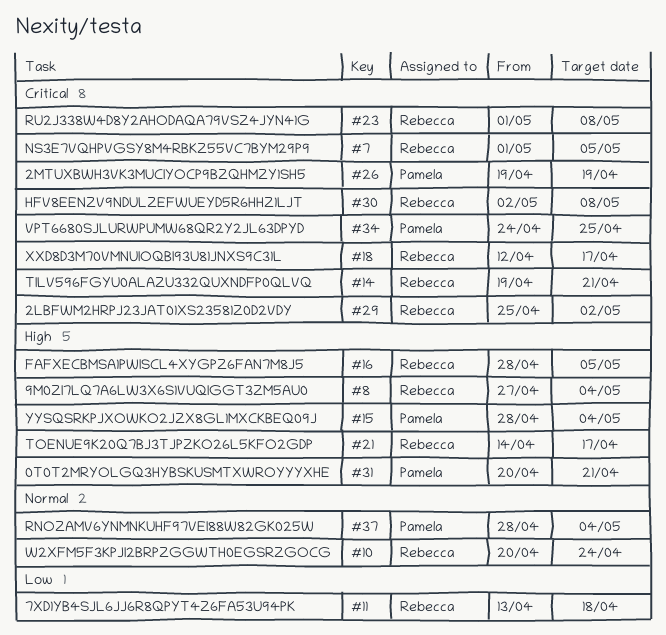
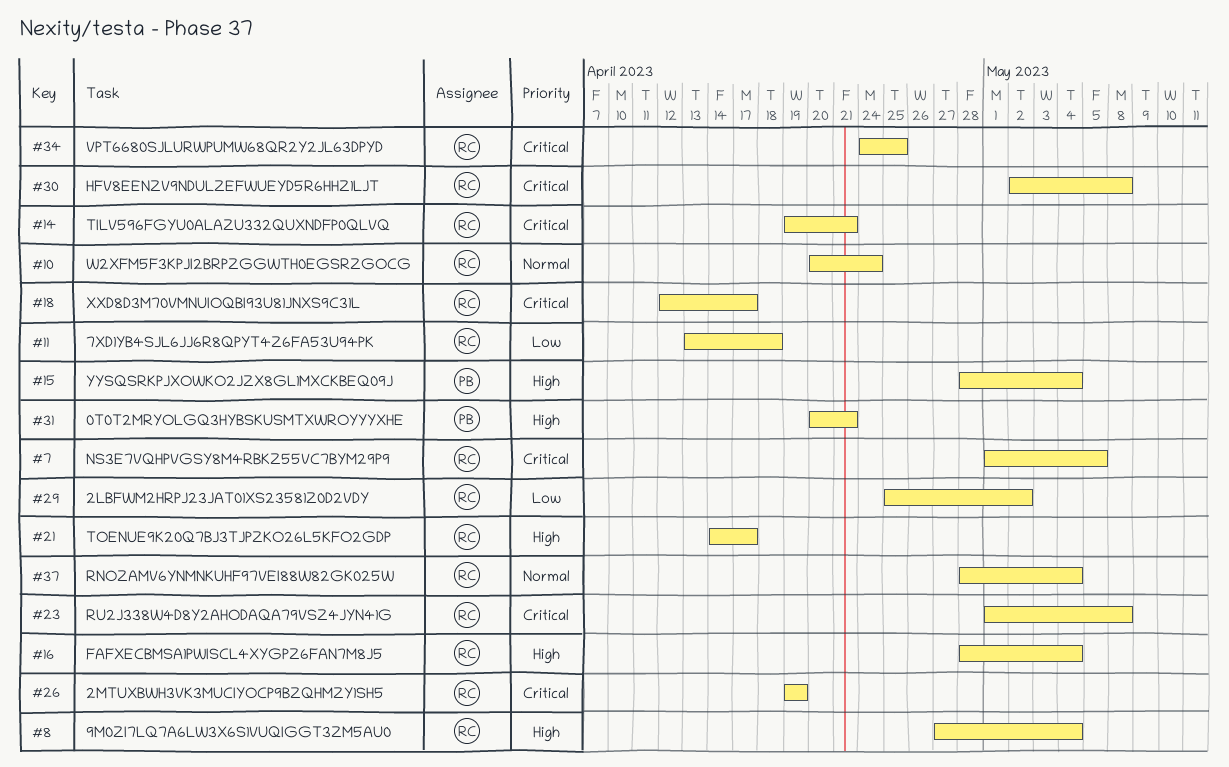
#16, due: May 5 -> May 4
#26, owner: Pamela -> Rebecca
#29, priority: Critical -> Low
#34, owner: Pamela -> Rebecca
#37, owner: Pamela -> Rebecca

